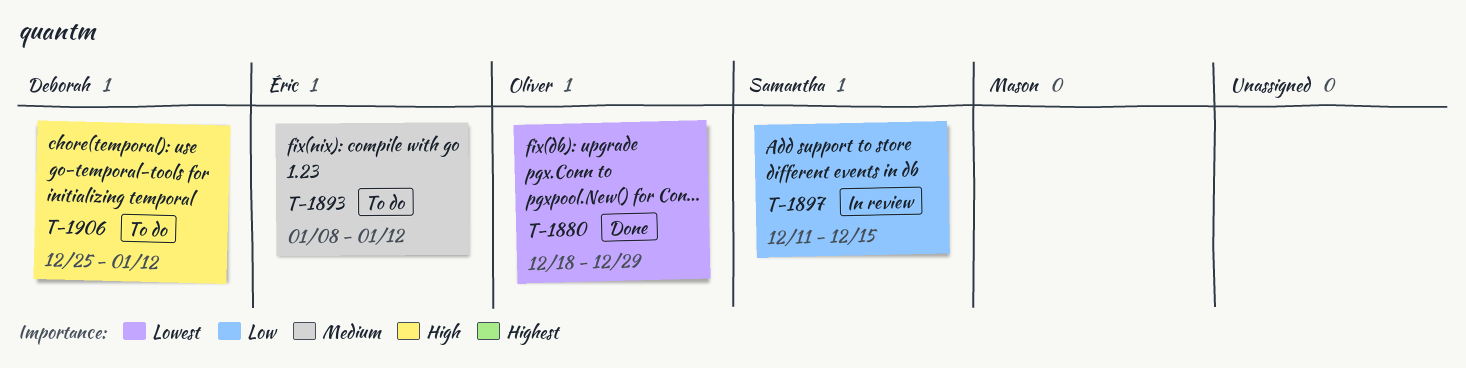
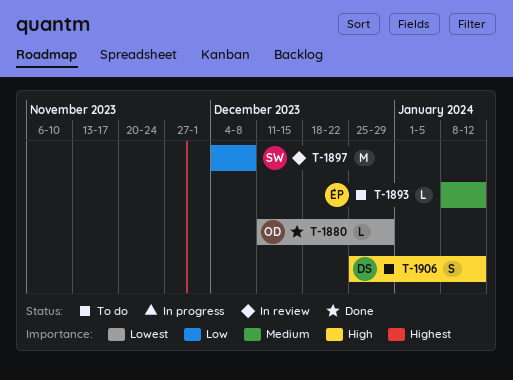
T-1880, start: Dec 18 -> Dec 11
T-1897, start: Dec 11 -> Dec 4
T-1897, due: Dec 15 -> Dec 8

